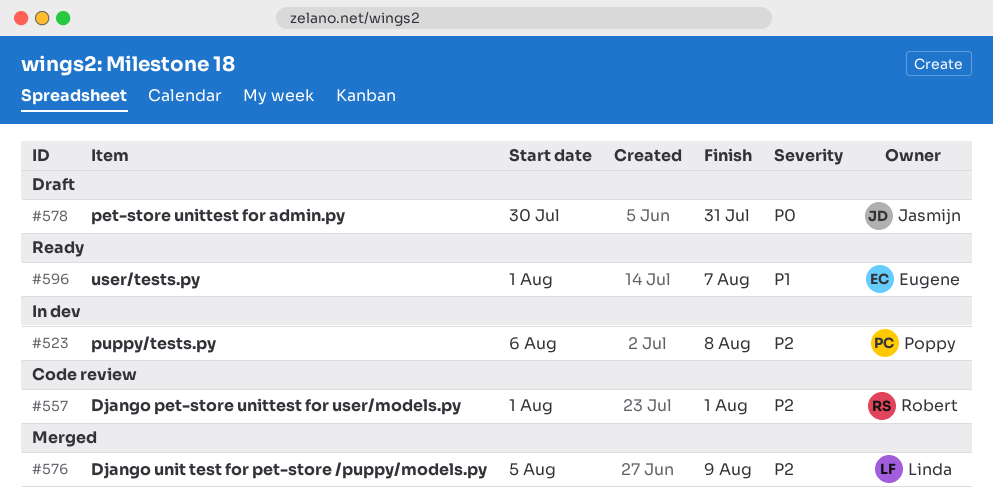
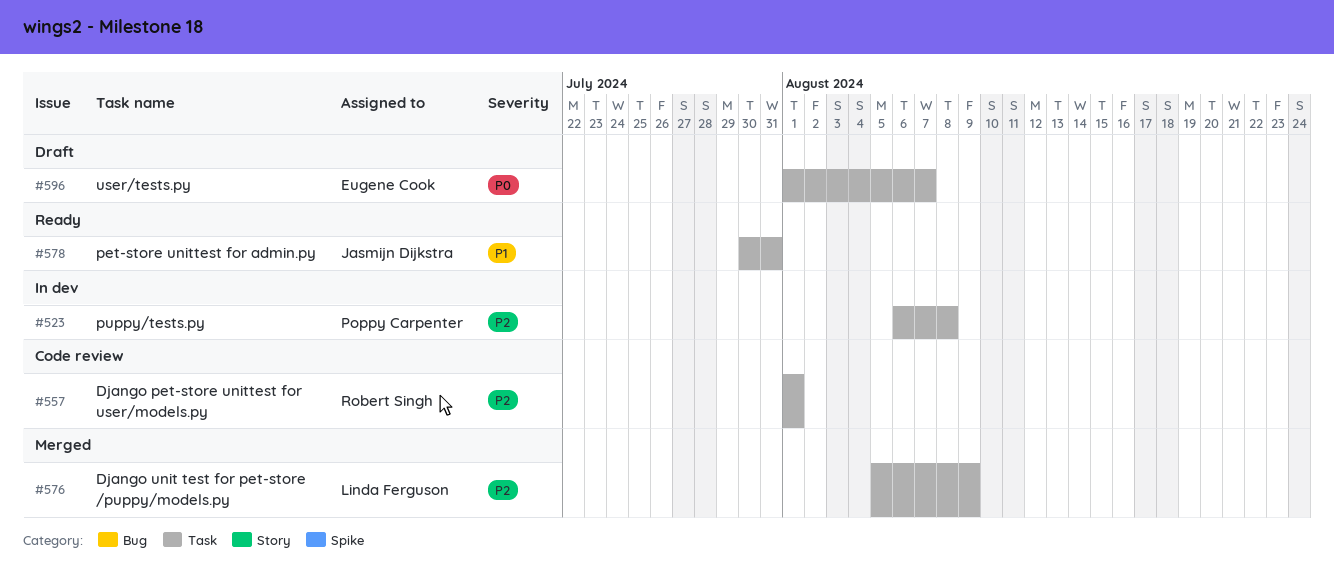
#578, status: Draft -> Ready
#578, priority: P0 -> P1
#596, status: Ready -> Draft
#596, priority: P1 -> P0

